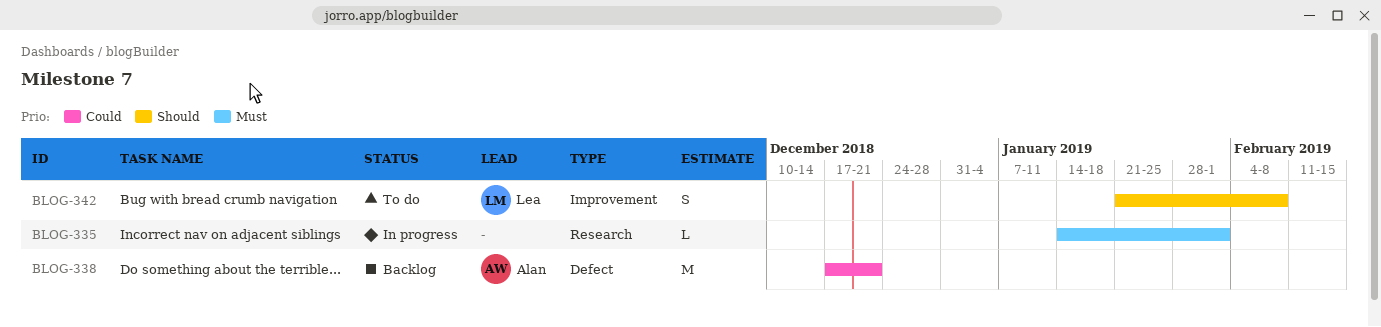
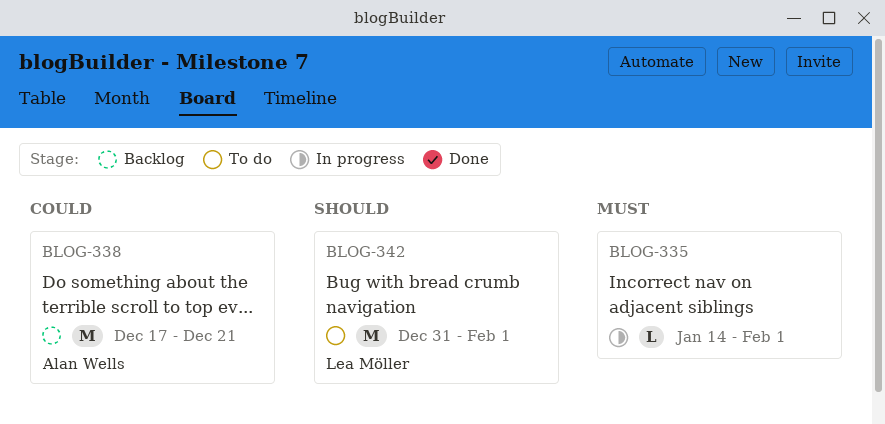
BLOG-342, estimate: S -> M
BLOG-342, start: Jan 21 -> Dec 31
BLOG-342, due: Feb 8 -> Feb 1

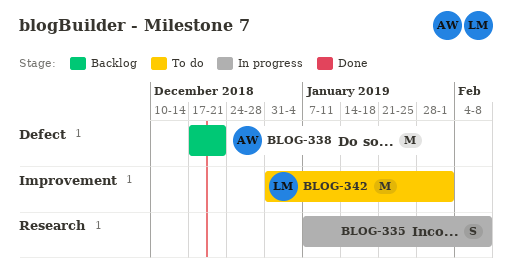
BLOG-335, estimate: L -> S
BLOG-335, start: Jan 14 -> Jan 7
BLOG-335, due: Feb 1 -> Feb 8

